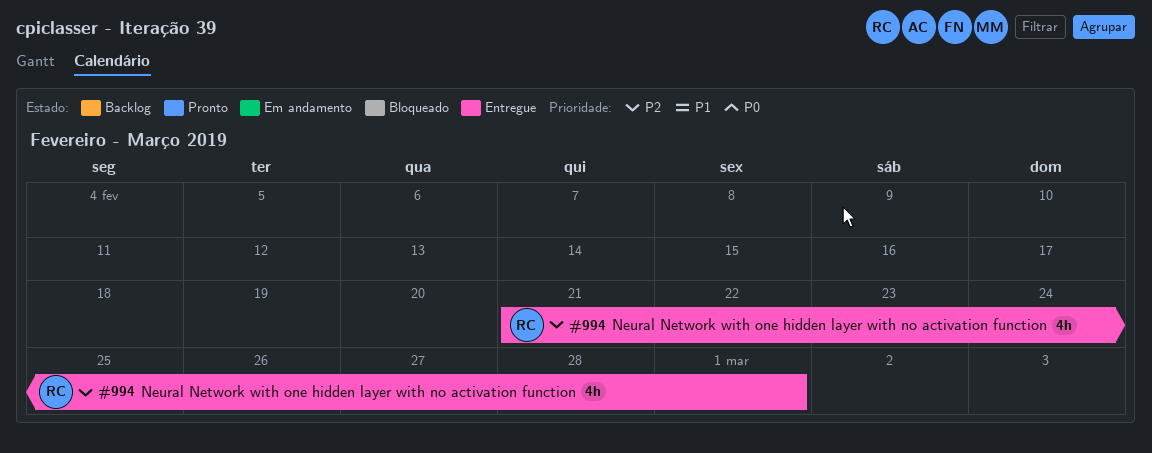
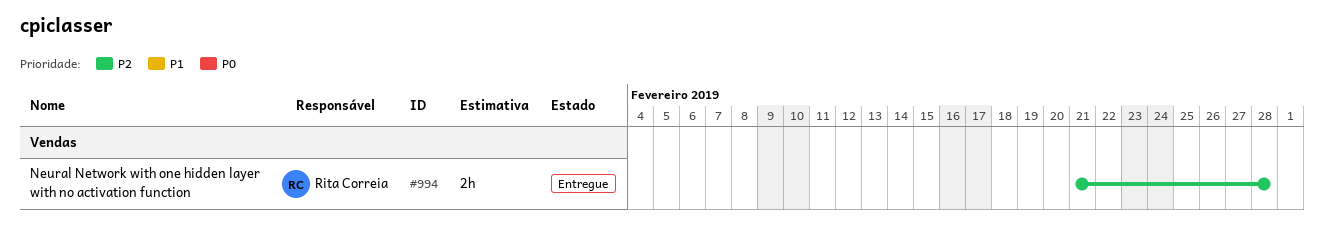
#994, estimate: 4h -> 2h
#994, due: Mar 1 -> Feb 28

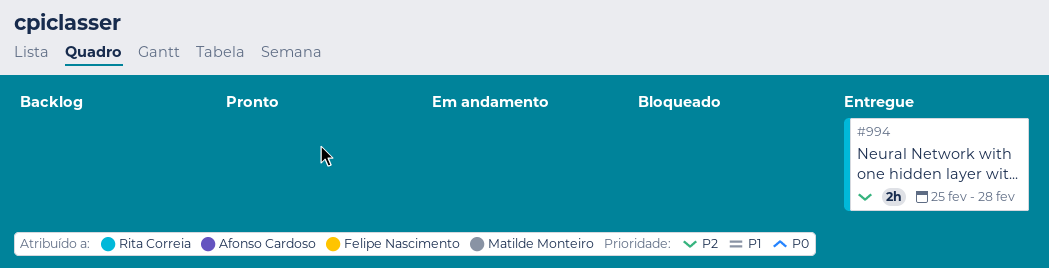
#994, start: Feb 21 -> Feb 25

